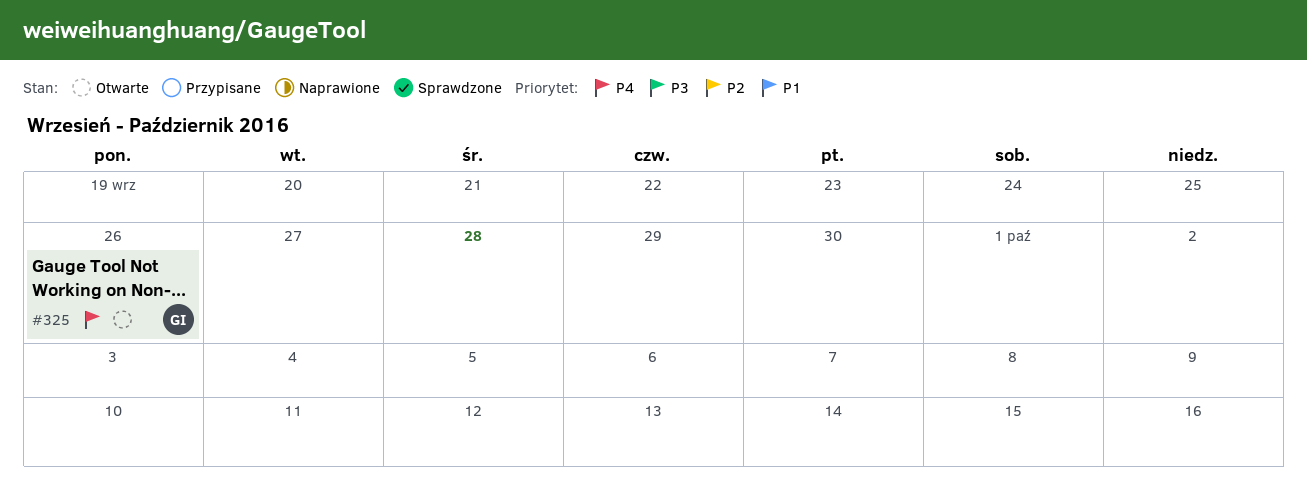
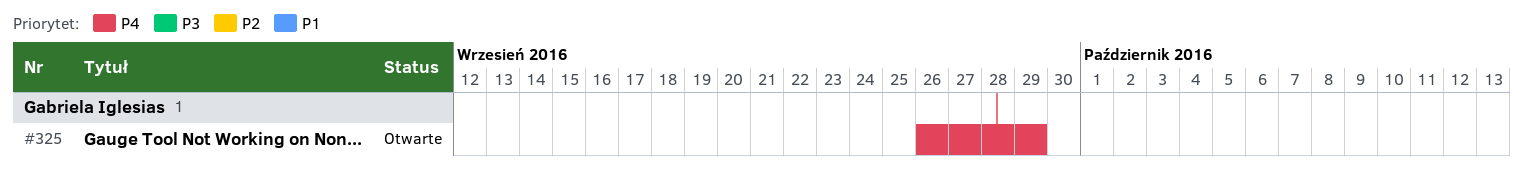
#325, due: Sep 26 -> Sep 29

